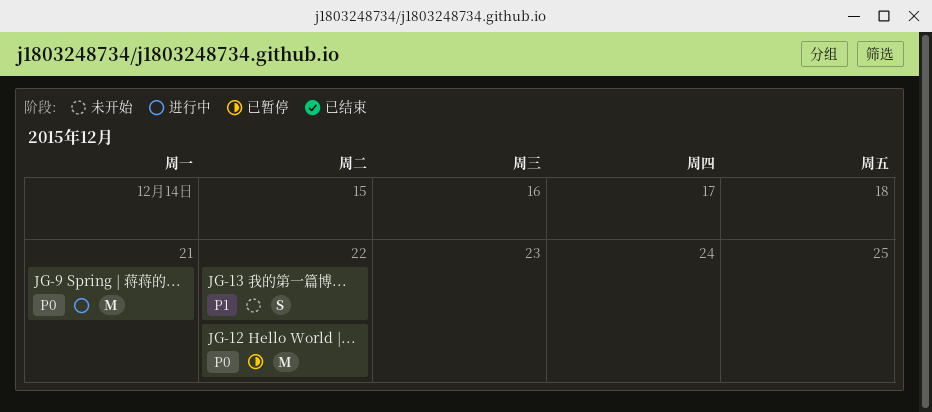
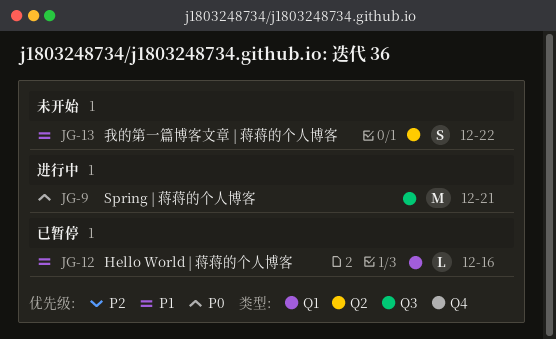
JG-12, priority: P0 -> P1
JG-12, estimate: M -> L
JG-12, due: Dec 22 -> Dec 16

